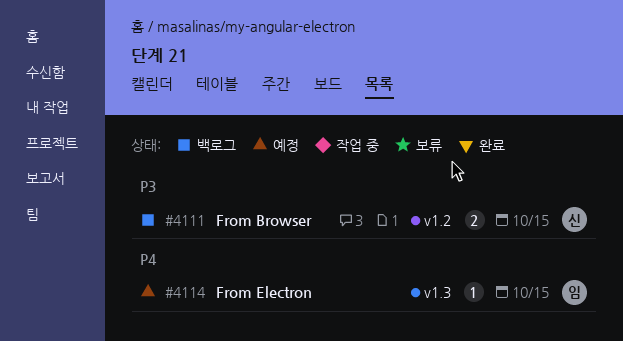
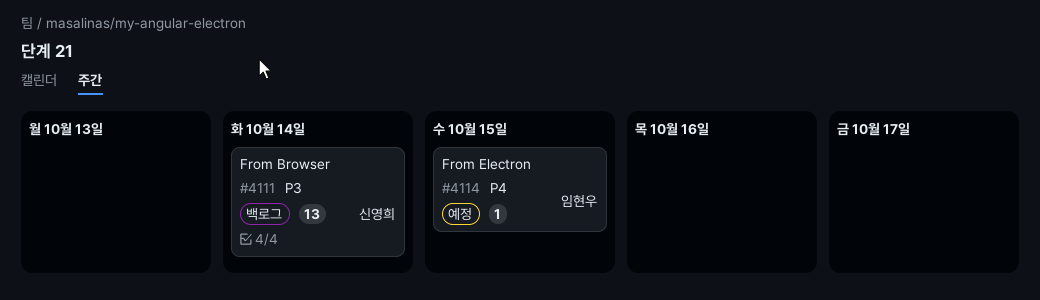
#4111, estimate: 2 -> 13
#4111, due: Oct 15 -> Oct 14

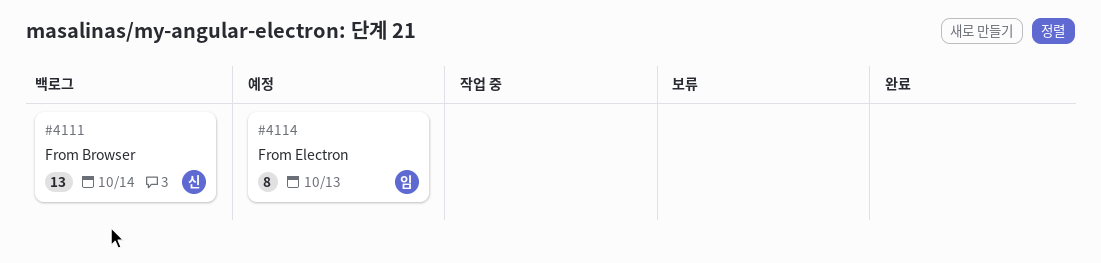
#4114, estimate: 1 -> 8
#4114, due: Oct 15 -> Oct 13

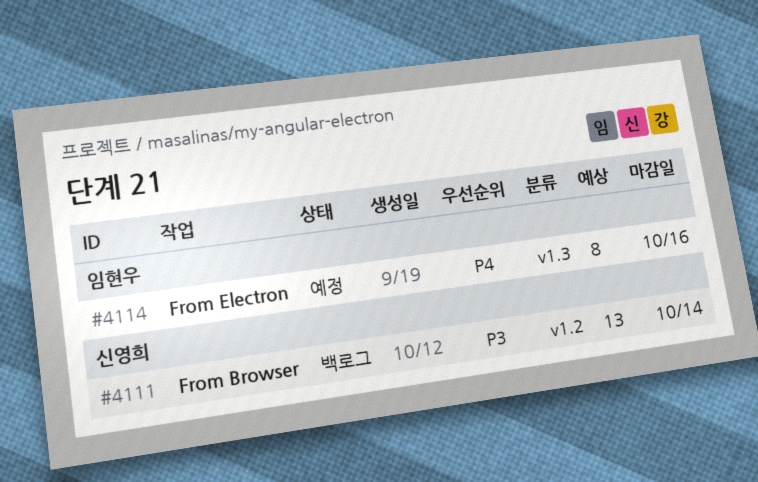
#4114, due: Oct 13 -> Oct 16

